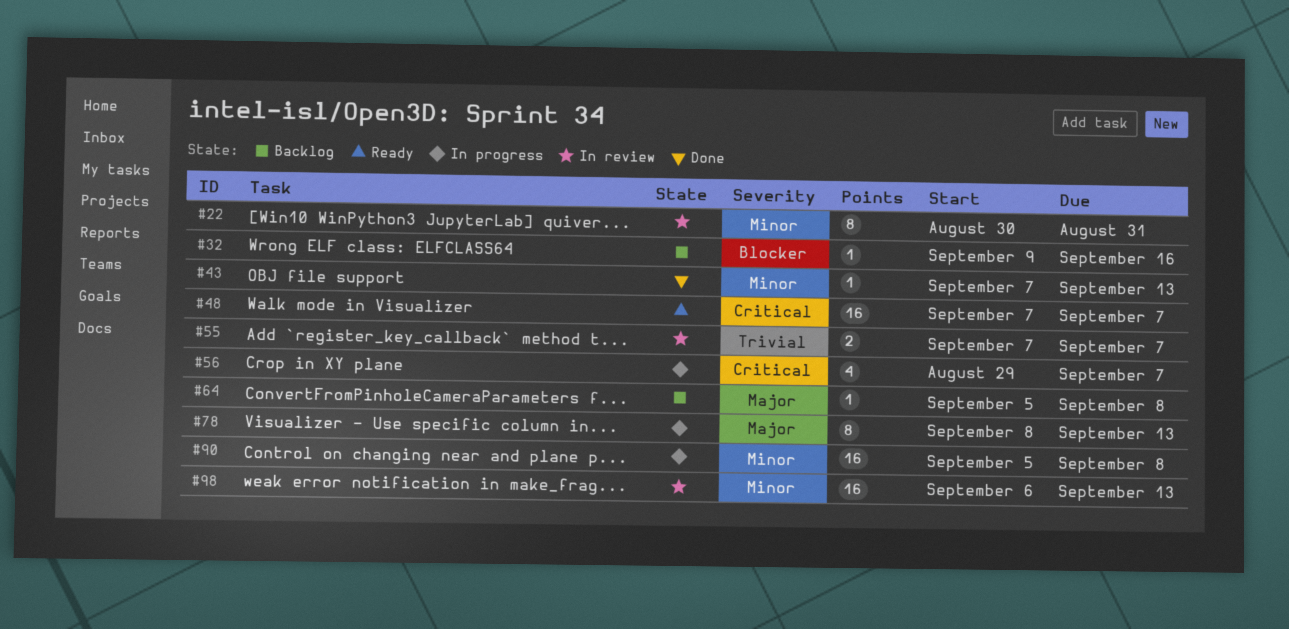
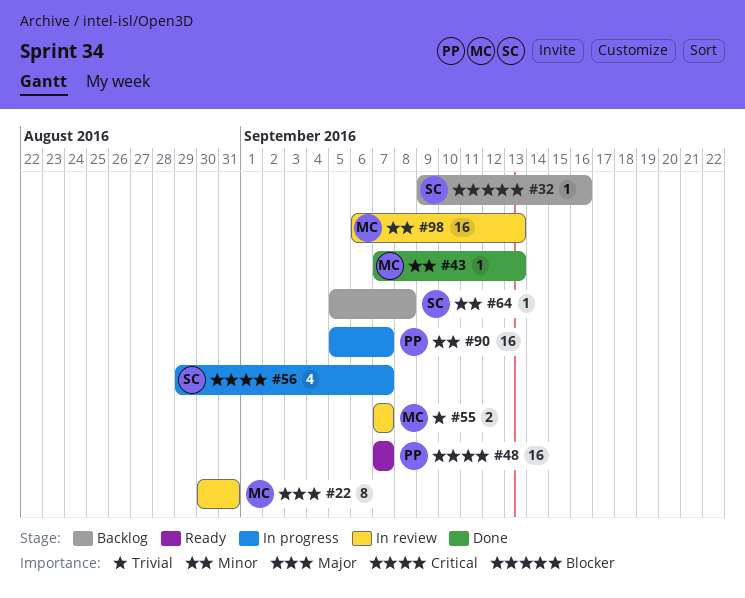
#22, priority: Minor -> Major
#64, priority: Major -> Minor
#78: present -> none
#90, due: Sep 8 -> Sep 7

